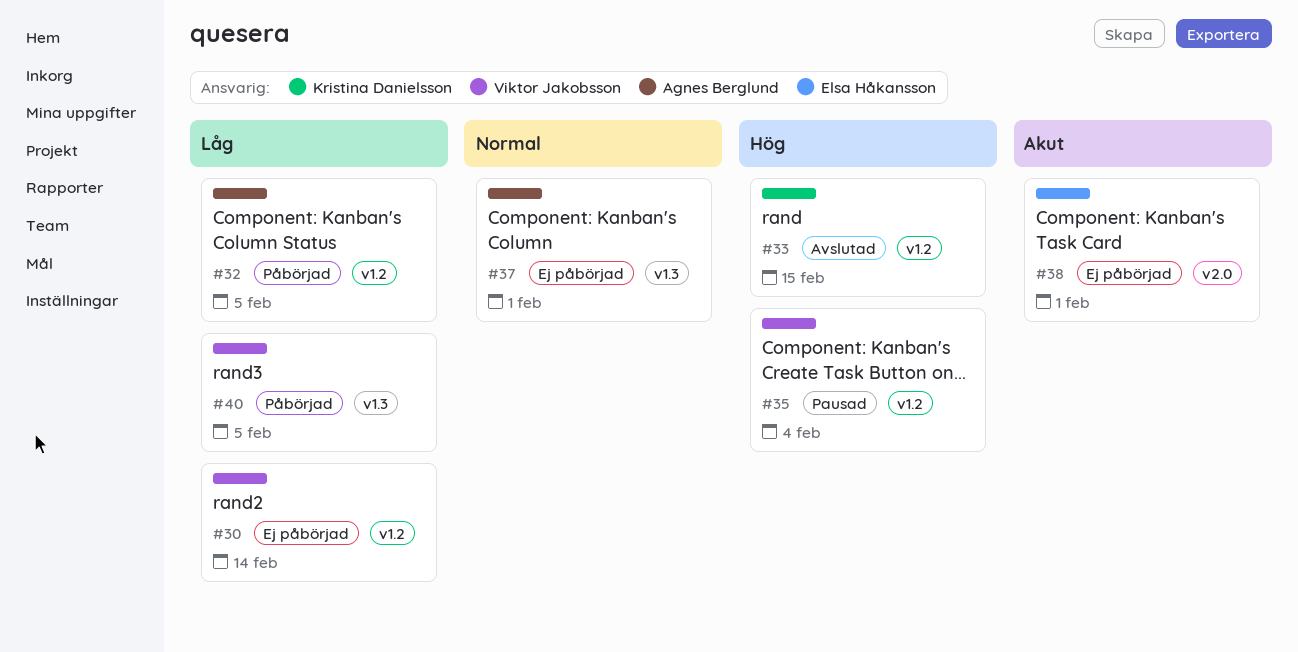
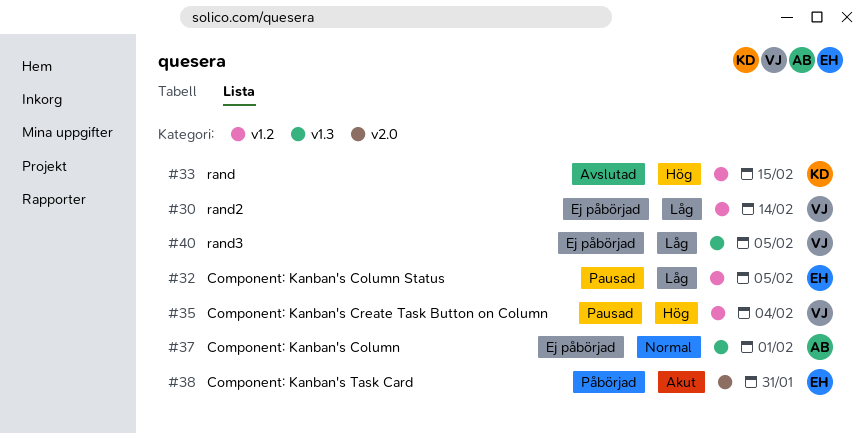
#32, status: Påbörjad -> Pausad
#32, owner: Agnes Berglund -> Elsa Håkansson
#38, status: Ej påbörjad -> Påbörjad
#38, due: Feb 1 -> Jan 31
#40, status: Påbörjad -> Ej påbörjad

